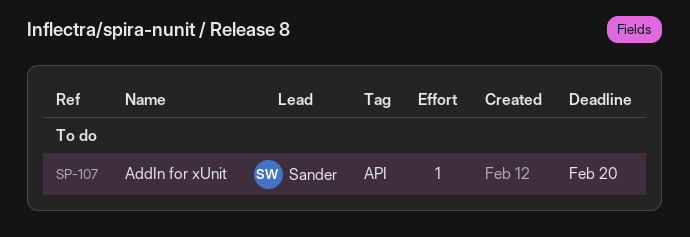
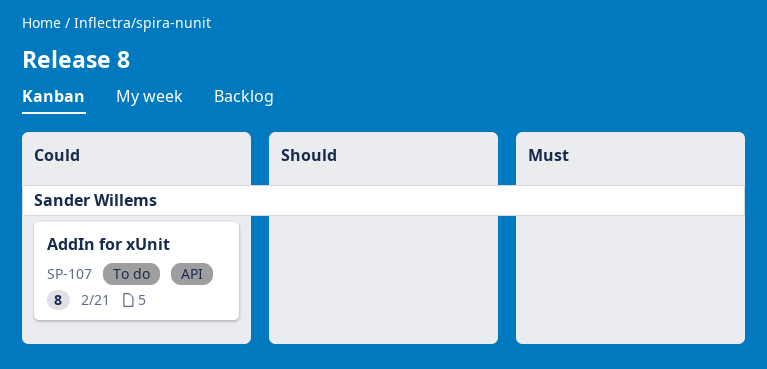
SP-107, estimate: 1 -> 8
SP-107, due: Feb 20 -> Feb 21

